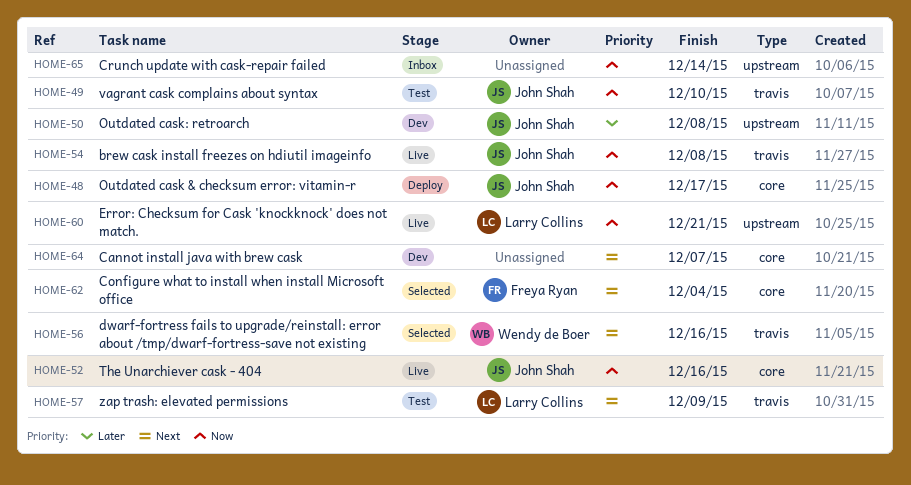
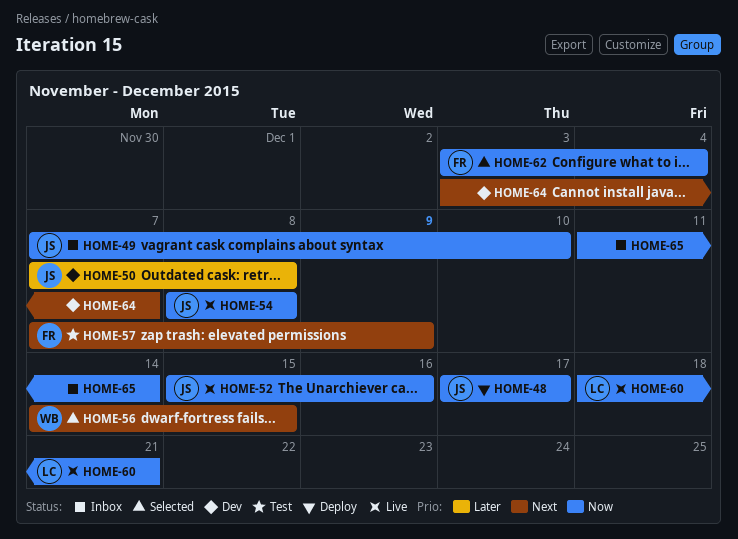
HOME-49, status: Test -> Inbox
HOME-56, due: Dec 16 -> Dec 15
HOME-57, owner: Larry Collins -> Freya Ryan
HOME-62, priority: Next -> Now

